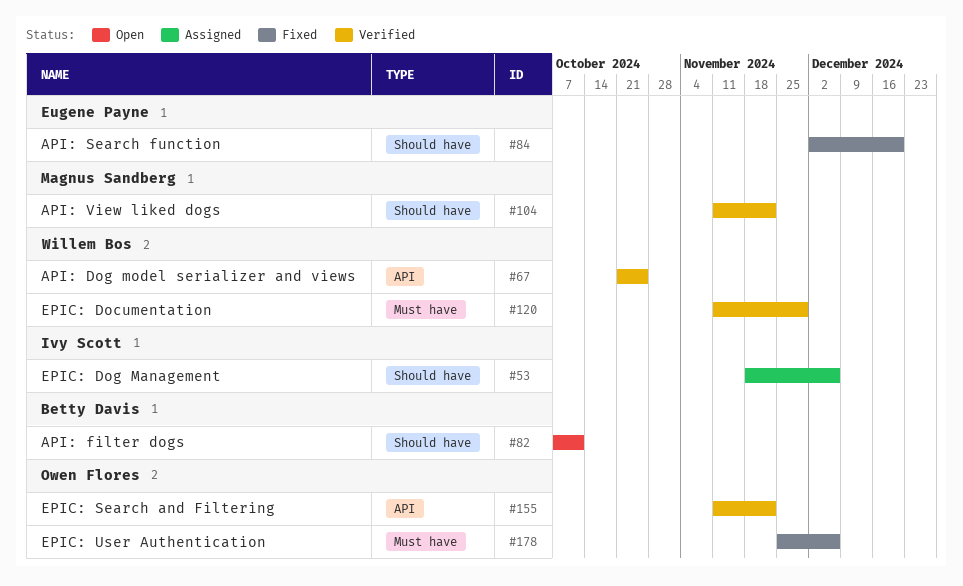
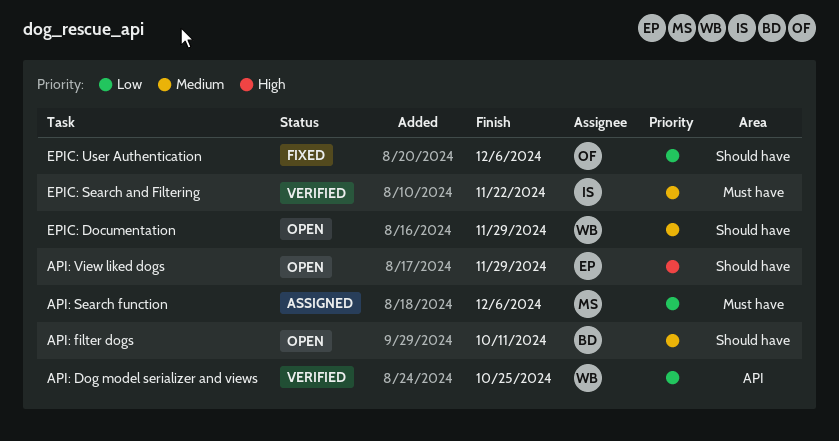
API: Search function, status: Fixed -> Assigned
API: Search function, owner: Eugene Payne -> Magnus Sandberg
API: Search function, label: Should have -> Must have
API: Search function, due: Dec 20 -> Dec 6
API: View liked dogs, status: Verified -> Open
API: View liked dogs, owner: Magnus Sandberg -> Eugene Payne
API: View liked dogs, due: Nov 22 -> Nov 29
EPIC: Documentation, status: Verified -> Open
EPIC: Documentation, label: Must have -> Should have
EPIC: Dog Management: present -> none
EPIC: Search and Filtering, owner: Owen Flores -> Ivy Scott
EPIC: Search and Filtering, label: API -> Must have
EPIC: User Authentication, label: Must have -> Should have

